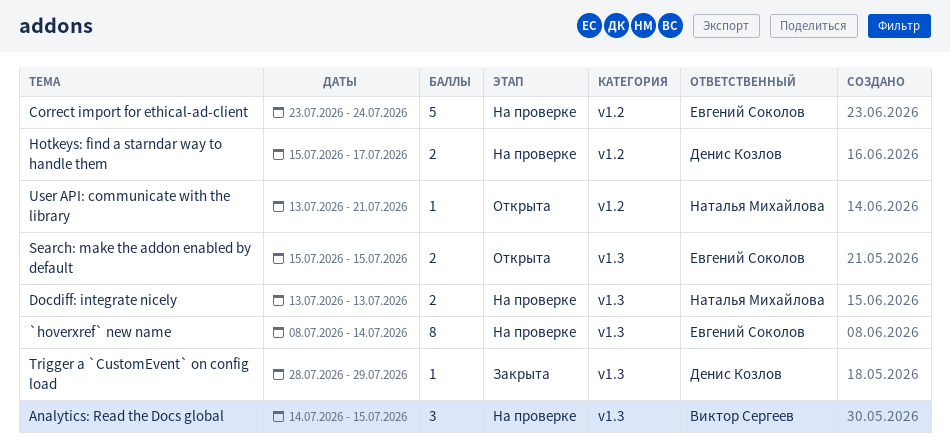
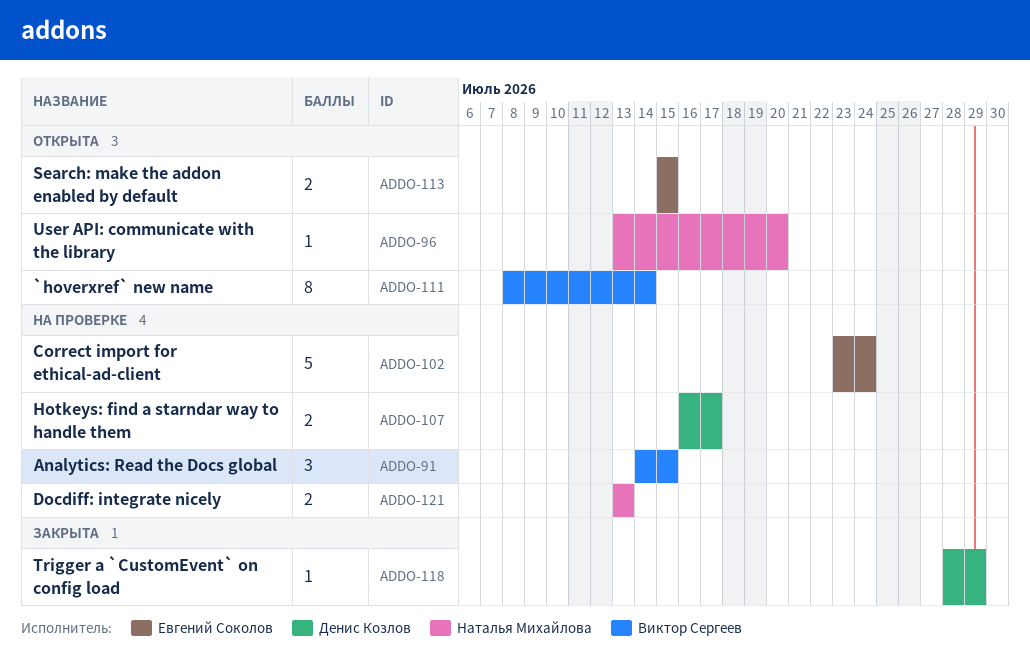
`hoverxref` new name, status: На проверке -> Открыта
`hoverxref` new name, owner: Евгений Соколов -> Виктор Сергеев
Hotkeys: find a starndar way to handle them, start: Jul 15 -> Jul 16
User API: communicate with the library, due: Jul 21 -> Jul 20

